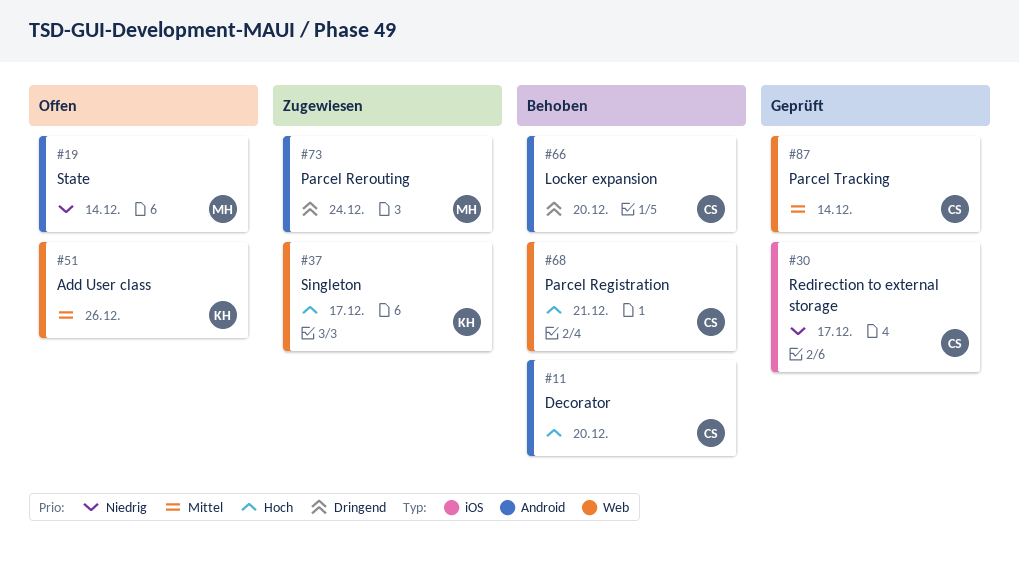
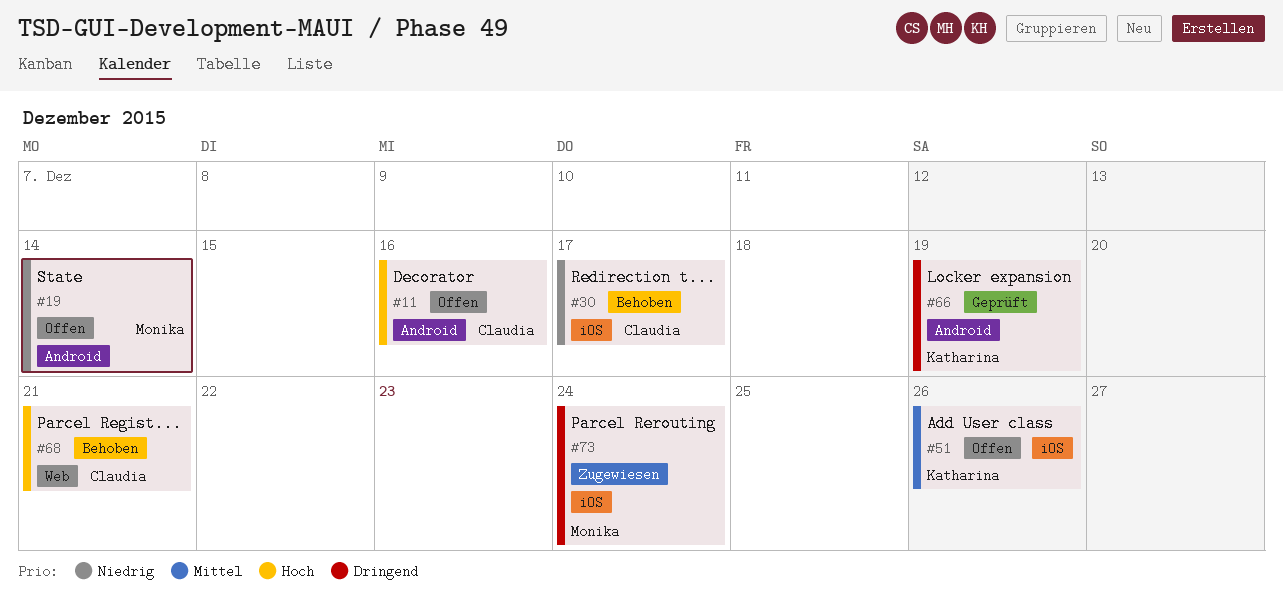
#11, status: Behoben -> Offen
#11, due: Dec 20 -> Dec 16
#30, status: Geprüft -> Behoben
#37: present -> none
#51, label: Web -> iOS
#66, status: Behoben -> Geprüft
#66, owner: Claudia -> Katharina
#66, due: Dec 20 -> Dec 19
#73, label: Android -> iOS
#87: present -> none

